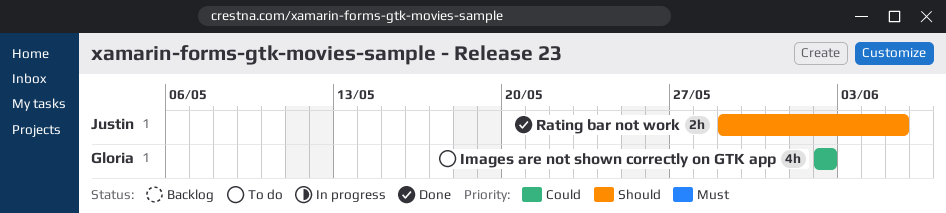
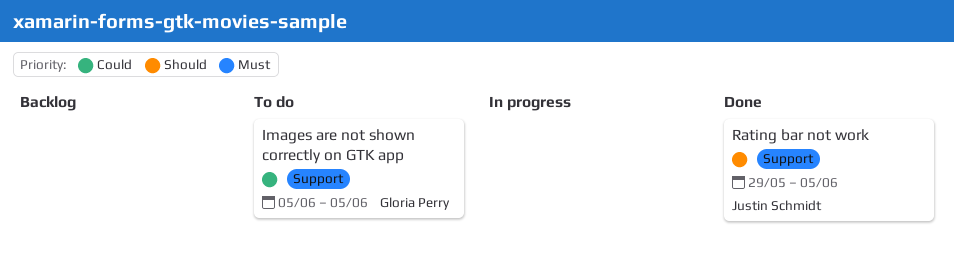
Images are not shown correctly on GTK app, start: Jun 2 -> Jun 5
Images are not shown correctly on GTK app, due: Jun 2 -> Jun 5

